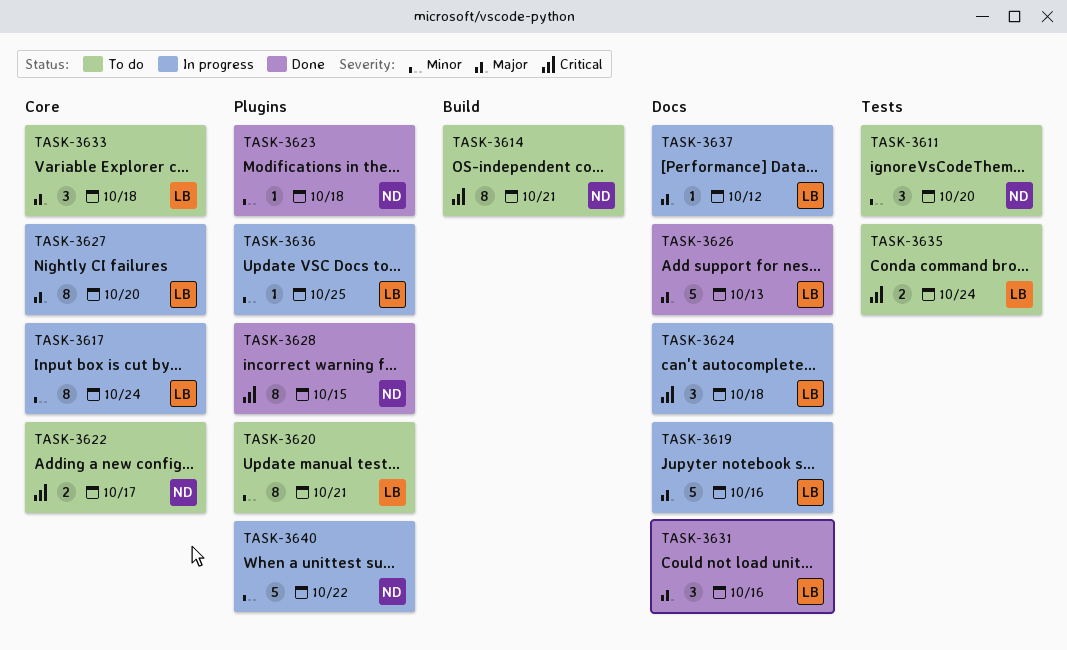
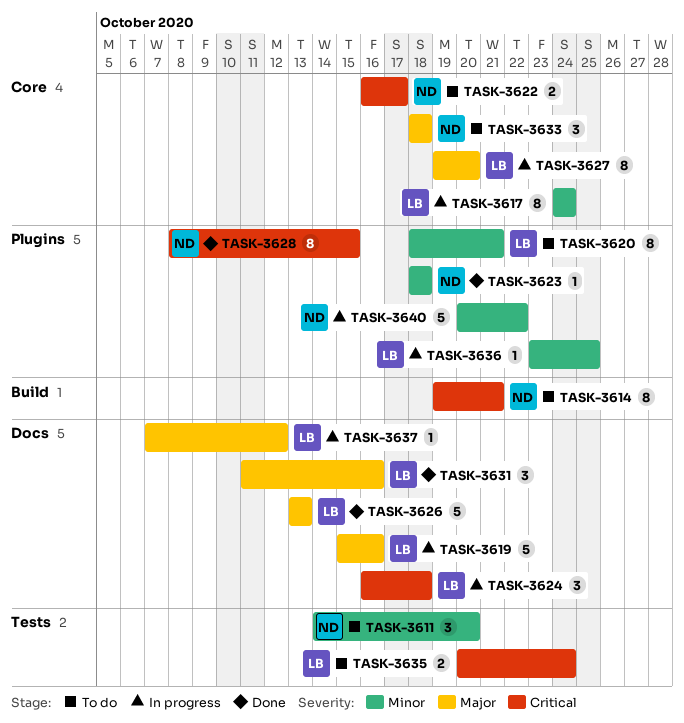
TASK-3633, owner: LB -> ND

